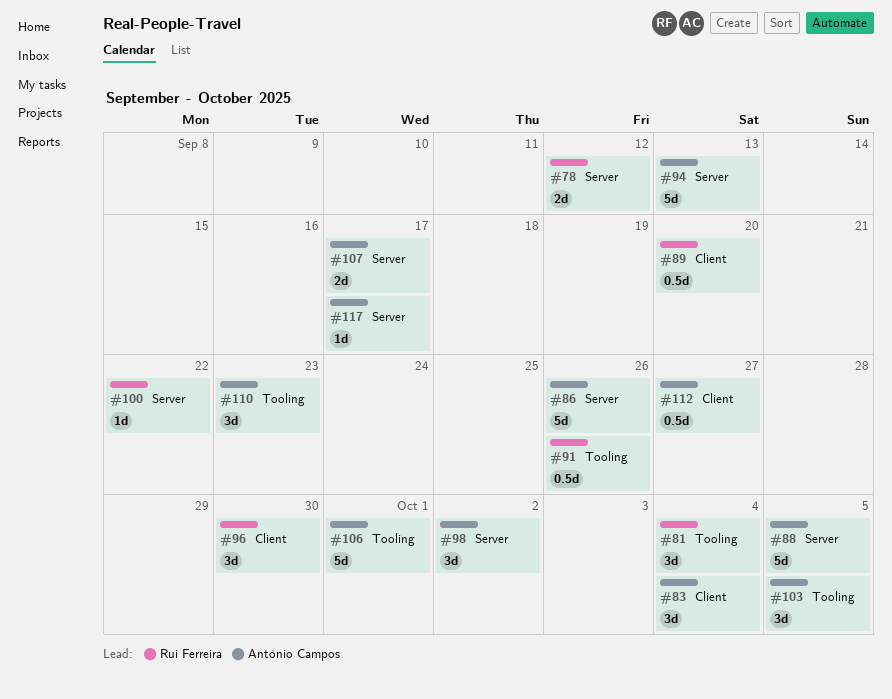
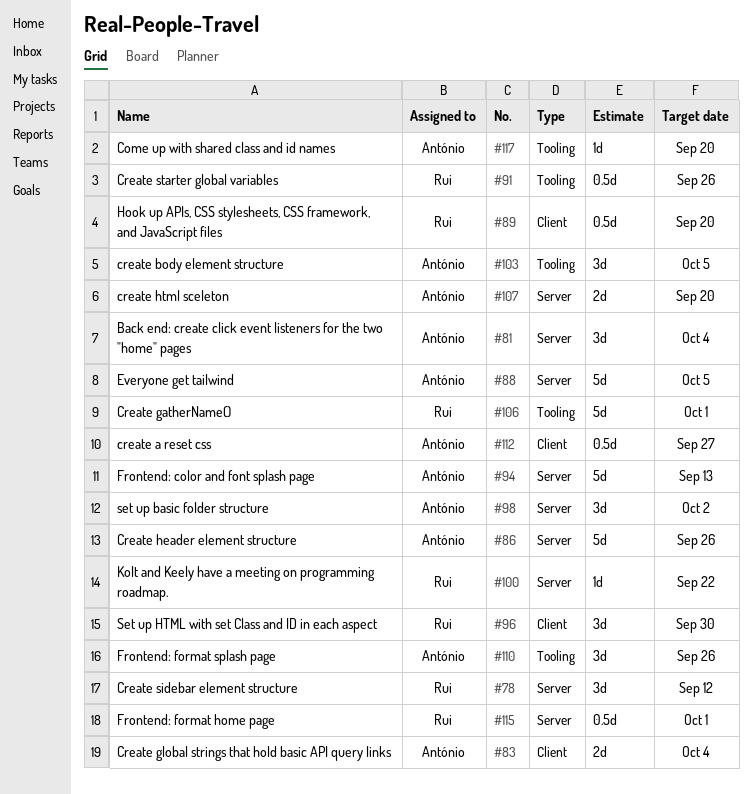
#78, estimate: 2d -> 3d
#81, owner: Rui Ferreira -> António Campos
#81, label: Tooling -> Server
#83, estimate: 3d -> 2d
#106, owner: António Campos -> Rui Ferreira
#107, due: Sep 17 -> Sep 20
#110, due: Sep 23 -> Sep 26
#115: none -> present
#117, label: Server -> Tooling
#117, due: Sep 17 -> Sep 20

